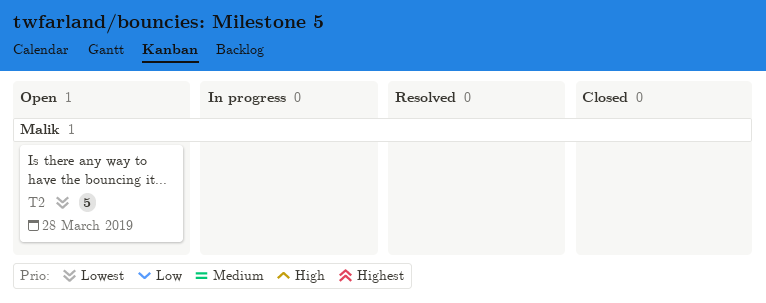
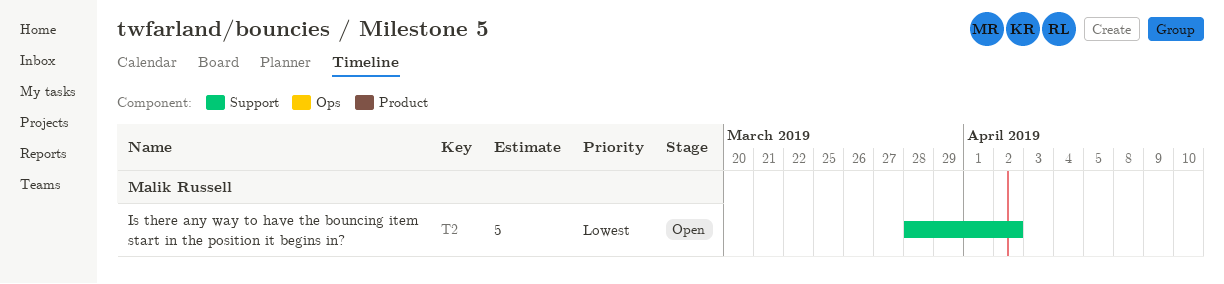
T2, due: Mar 28 -> Apr 2

